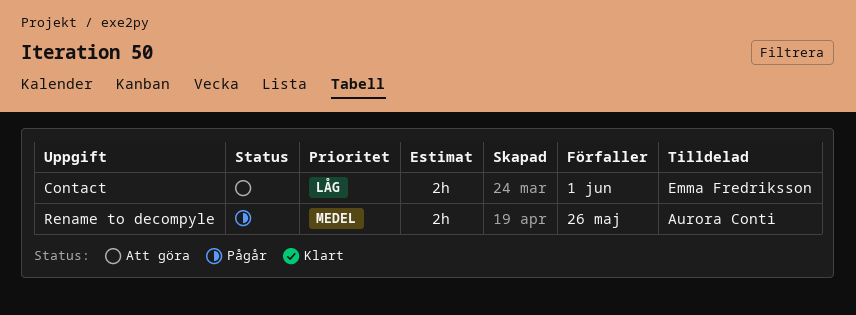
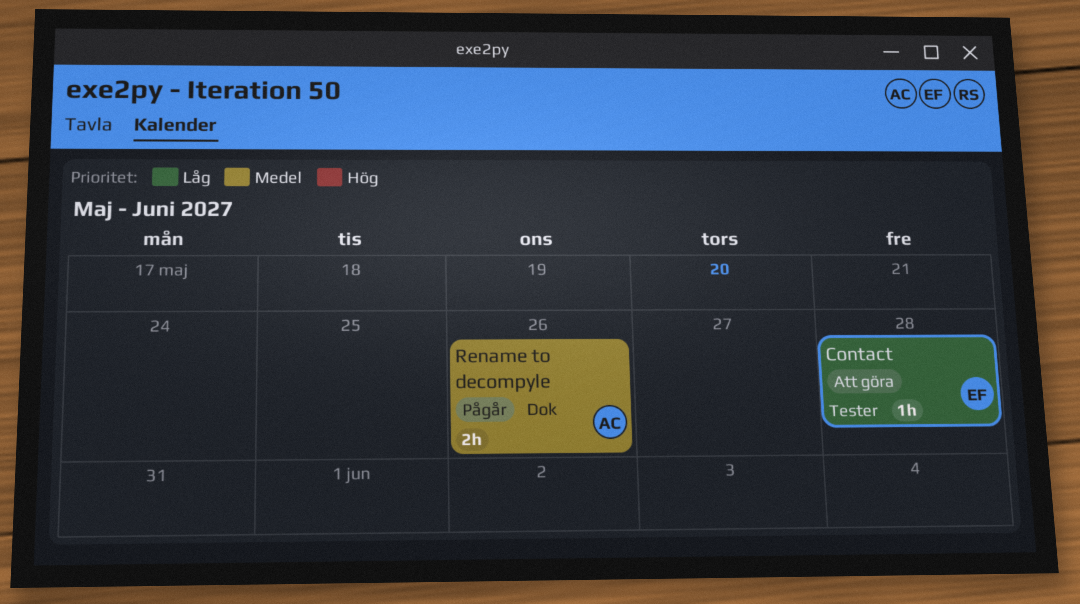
Contact, estimate: 2h -> 1h
Contact, due: Jun 1 -> May 28

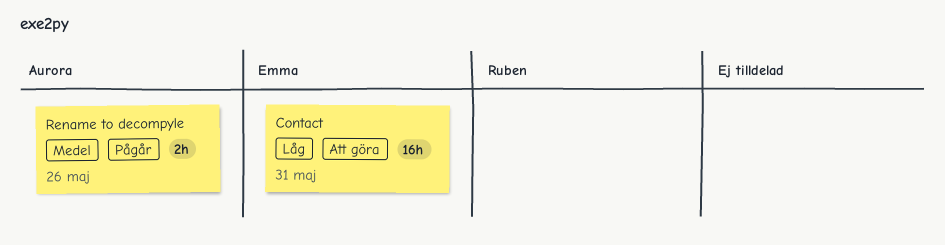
Contact, estimate: 1h -> 16h
Contact, due: May 28 -> May 31

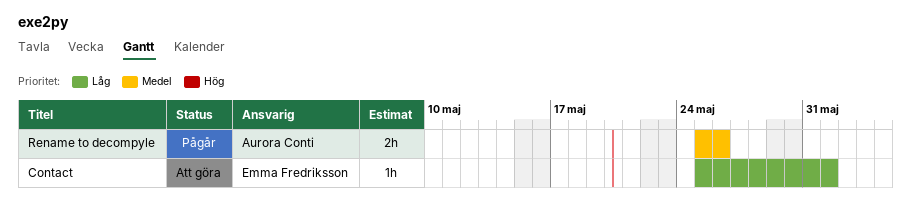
Contact, estimate: 16h -> 1h
Contact, due: May 31 -> Jun 1

